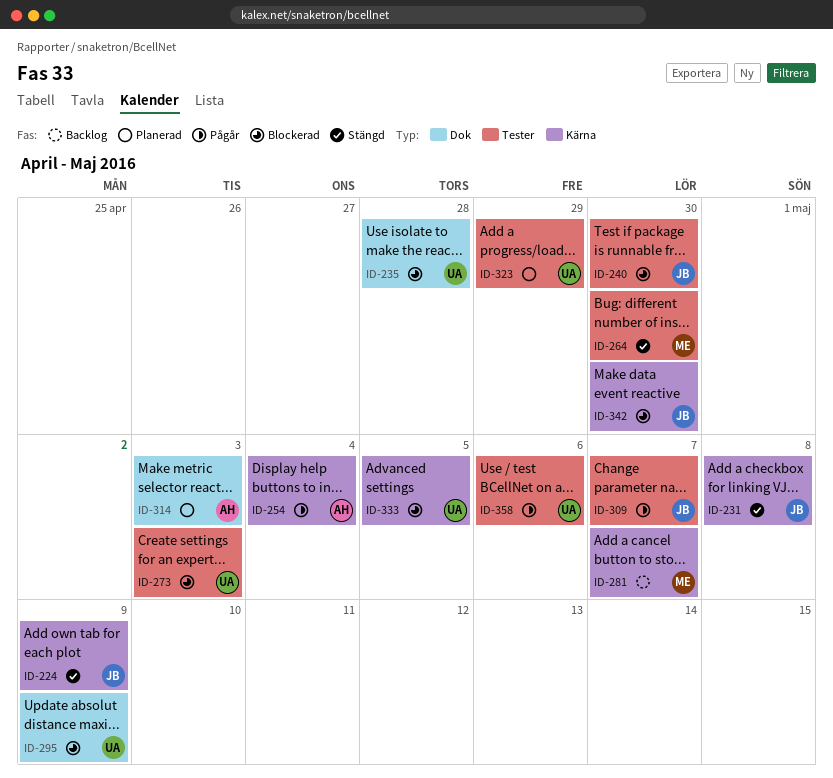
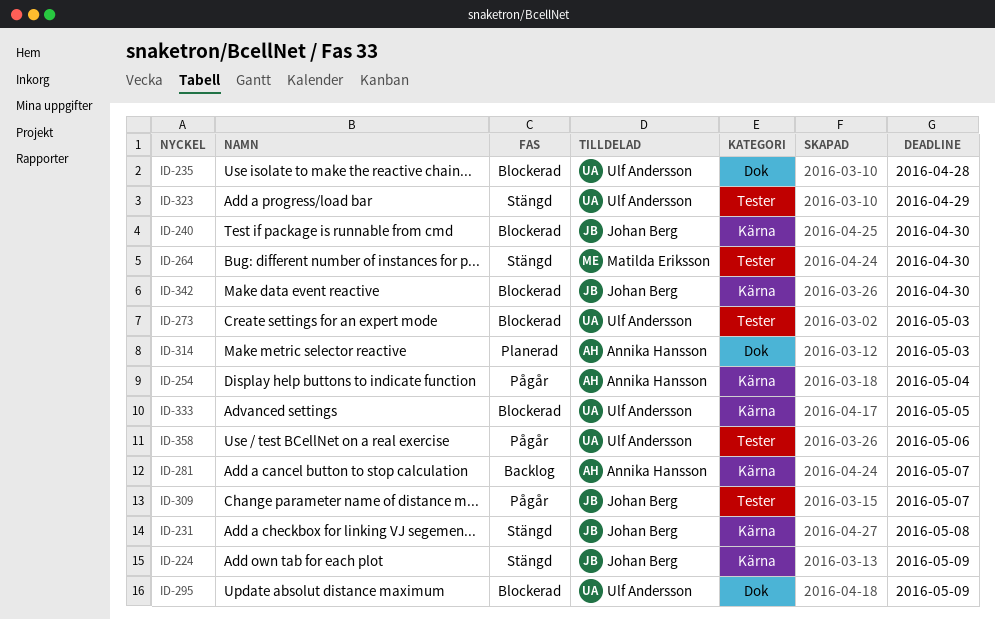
ID-240, label: Tester -> Kärna
ID-281, owner: Matilda Eriksson -> Annika Hansson
ID-323, status: Planerad -> Stängd

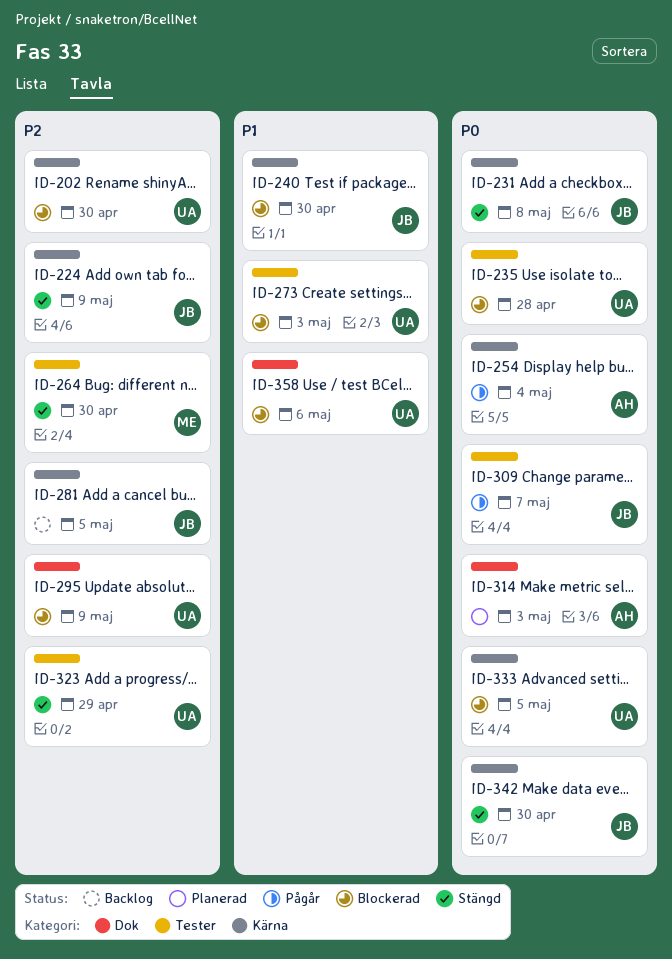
ID-202: none -> present
ID-235, label: Dok -> Tester
ID-281, owner: Annika Hansson -> Johan Berg
ID-281, due: May 7 -> May 5
ID-342, status: Blockerad -> Stängd
ID-358, status: Pågår -> Blockerad
ID-358, label: Tester -> Dok

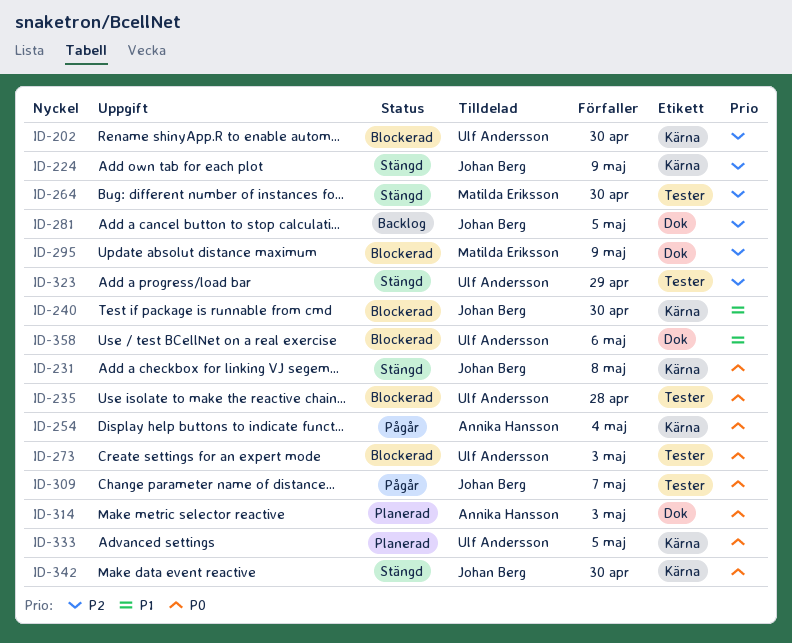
ID-273, priority: P1 -> P0
ID-281, label: Kärna -> Dok
ID-295, owner: Ulf Andersson -> Matilda Eriksson
ID-333, status: Blockerad -> Planerad

